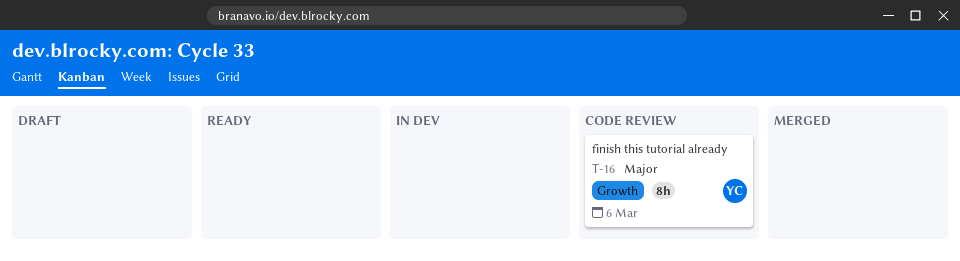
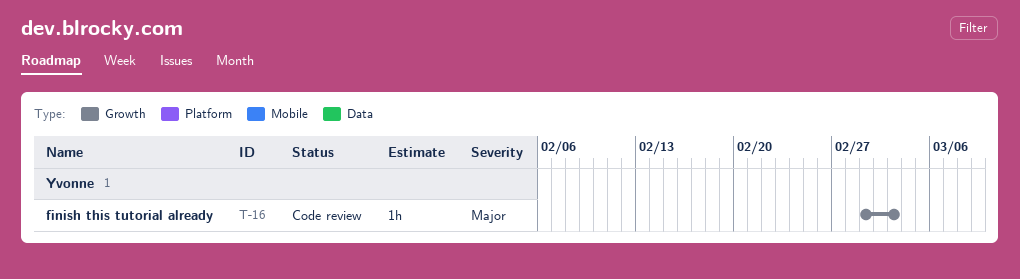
T-16, estimate: 8h -> 1h
T-16, due: Mar 6 -> Mar 3

